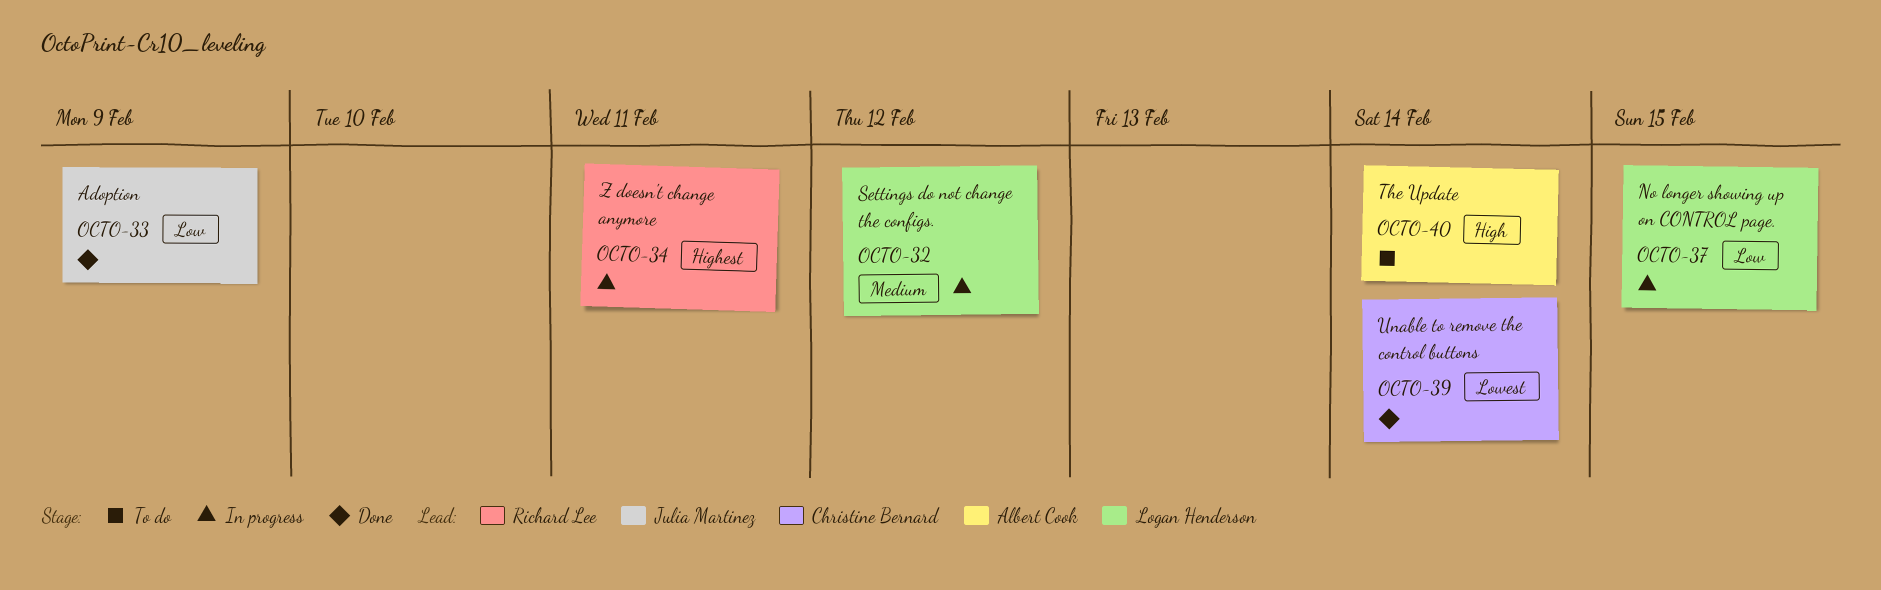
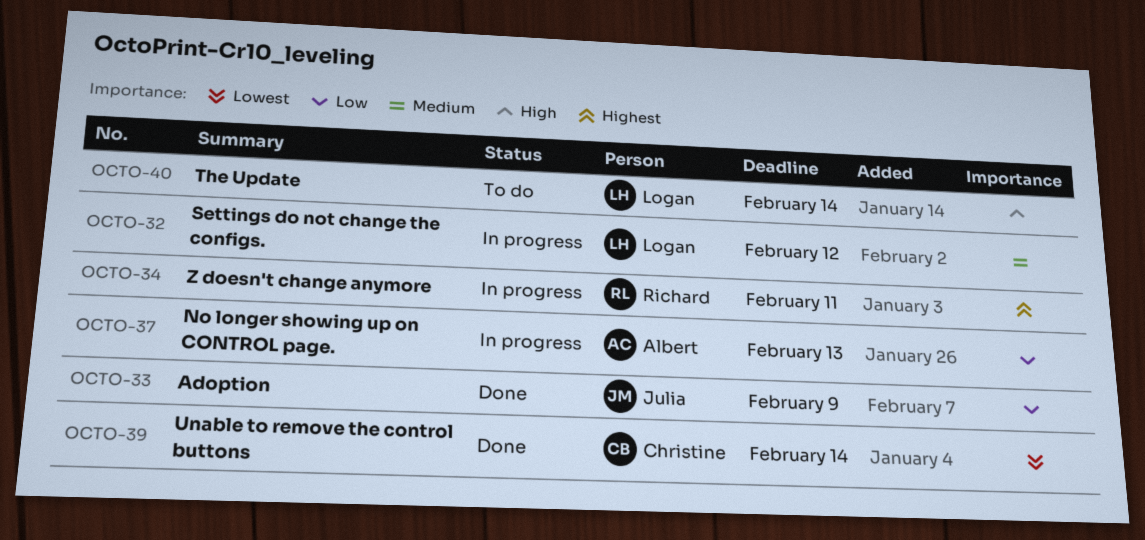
OCTO-37, owner: Logan Henderson -> Albert Cook
OCTO-37, due: Feb 15 -> Feb 13
OCTO-40, owner: Albert Cook -> Logan Henderson

